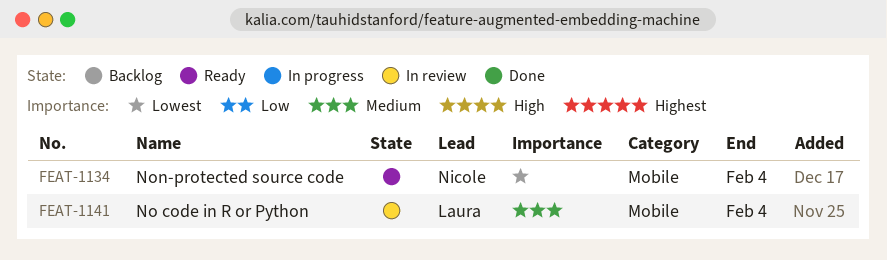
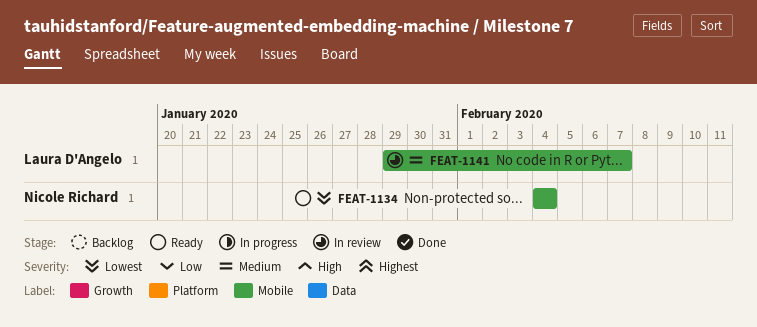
FEAT-1141, due: Feb 4 -> Feb 7

